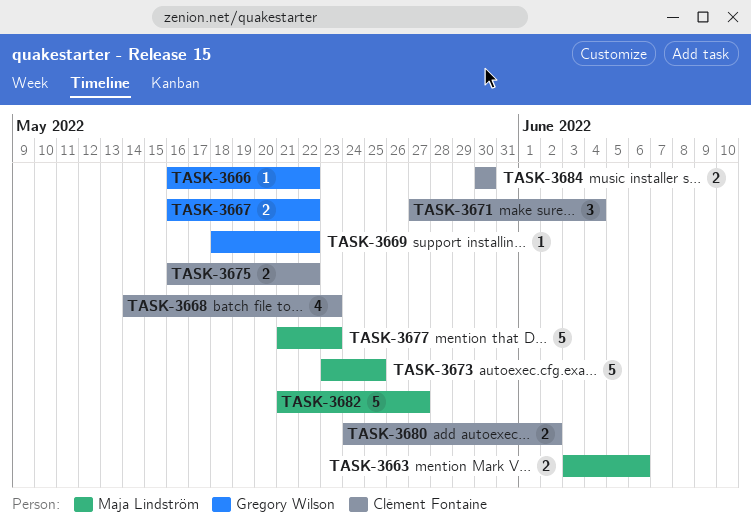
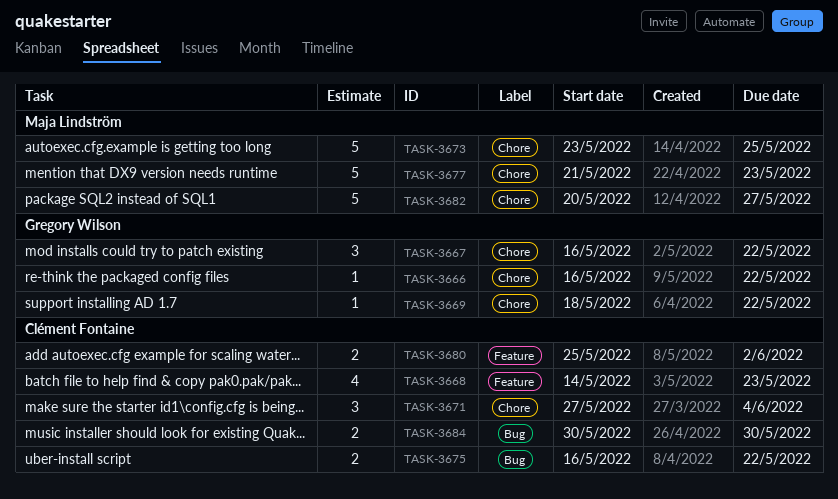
TASK-3663: present -> none
TASK-3667, estimate: 2 -> 3
TASK-3680, start: May 24 -> May 25
TASK-3682, start: May 21 -> May 20

